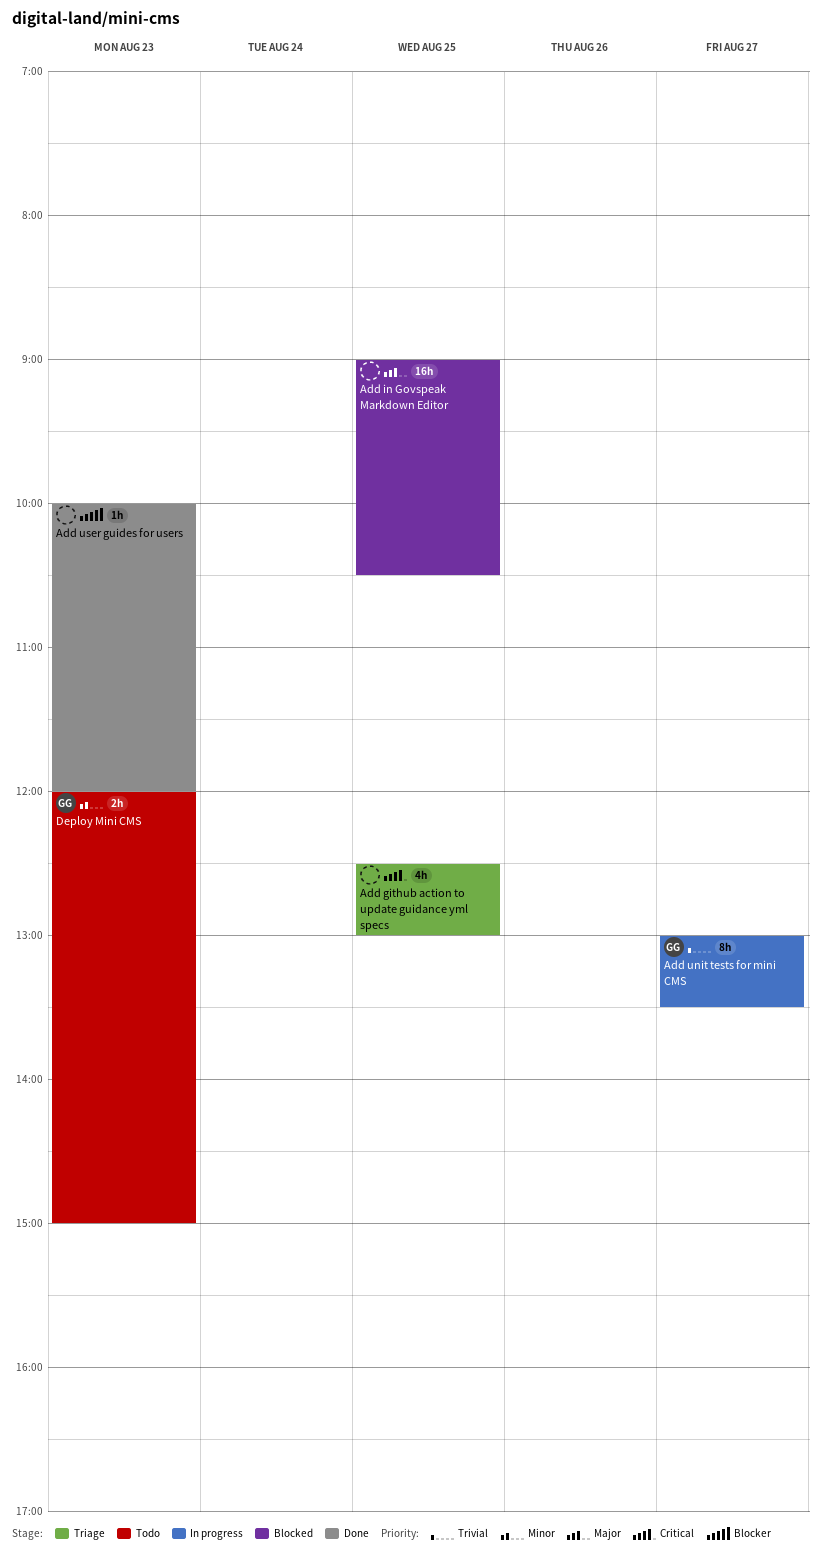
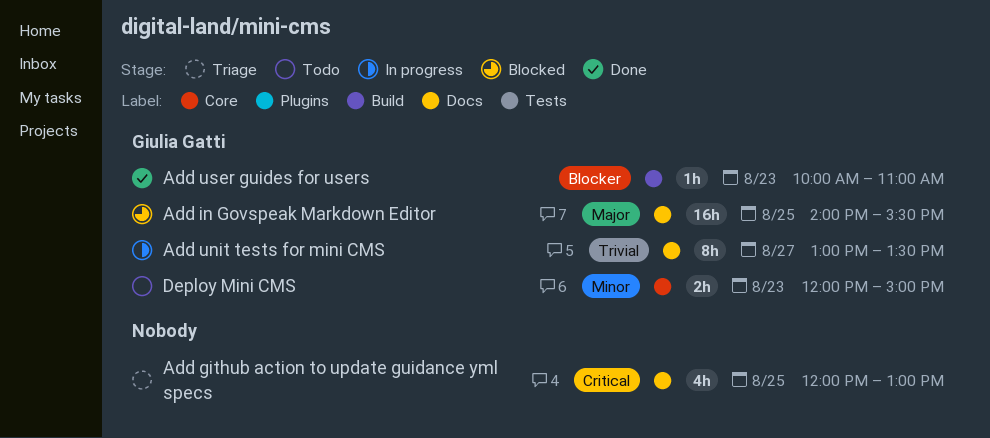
Add github action to update guidance yml specs, begins: 12:30 -> 12:00
Add in Govspeak Markdown Editor, owner: none -> Giulia Gatti
Add in Govspeak Markdown Editor, begins: 09:00 -> 14:00
Add in Govspeak Markdown Editor, ends: 10:30 -> 15:30
Add user guides for users, owner: none -> Giulia Gatti
Add user guides for users, ends: 12:00 -> 11:00

